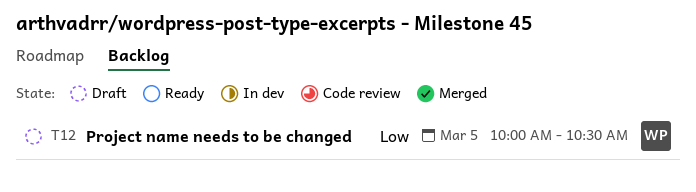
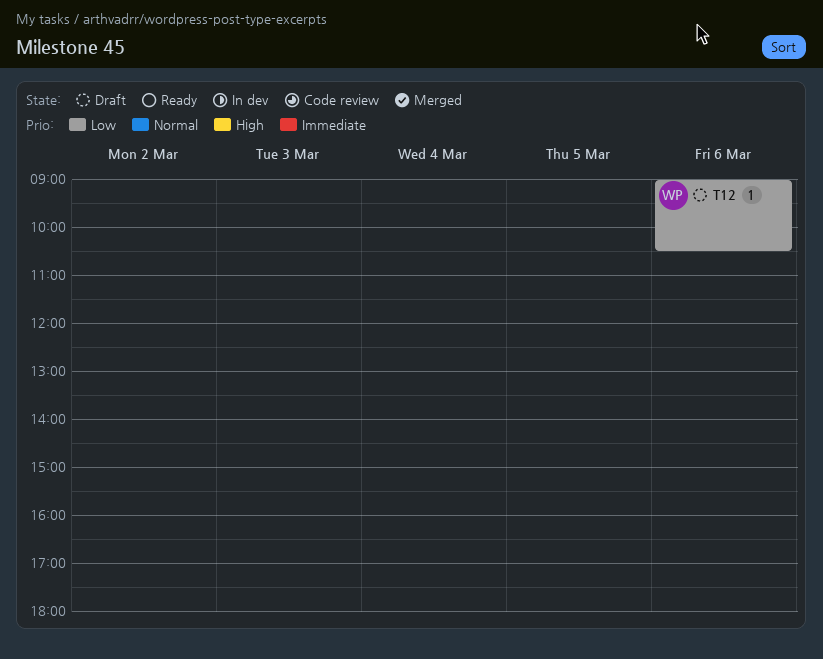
T12, day: Mar 5 -> Mar 6
T12, begins: 10:00 -> 09:00

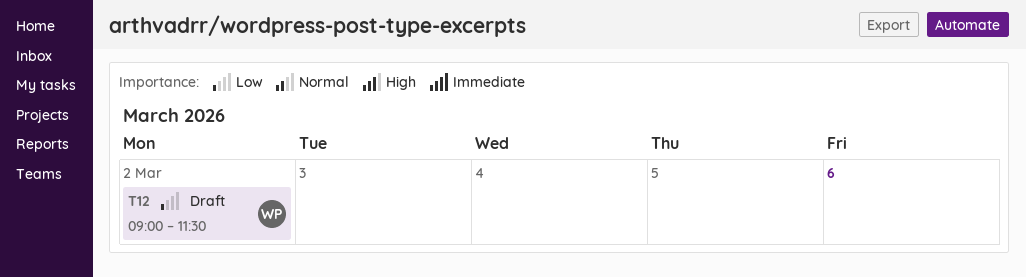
T12, day: Mar 6 -> Mar 2
T12, ends: 10:30 -> 11:30

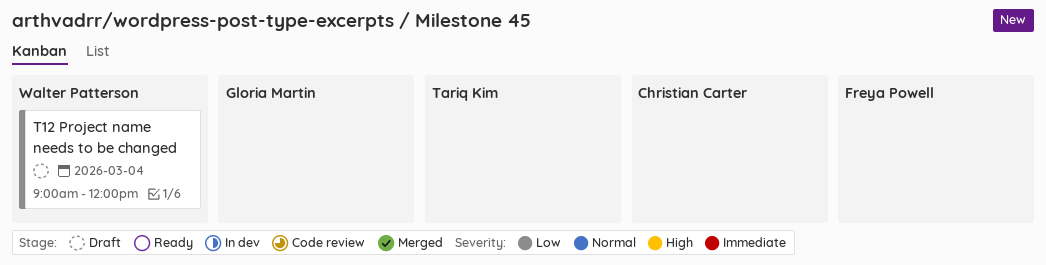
T12, day: Mar 2 -> Mar 4
T12, ends: 11:30 -> 12:00

